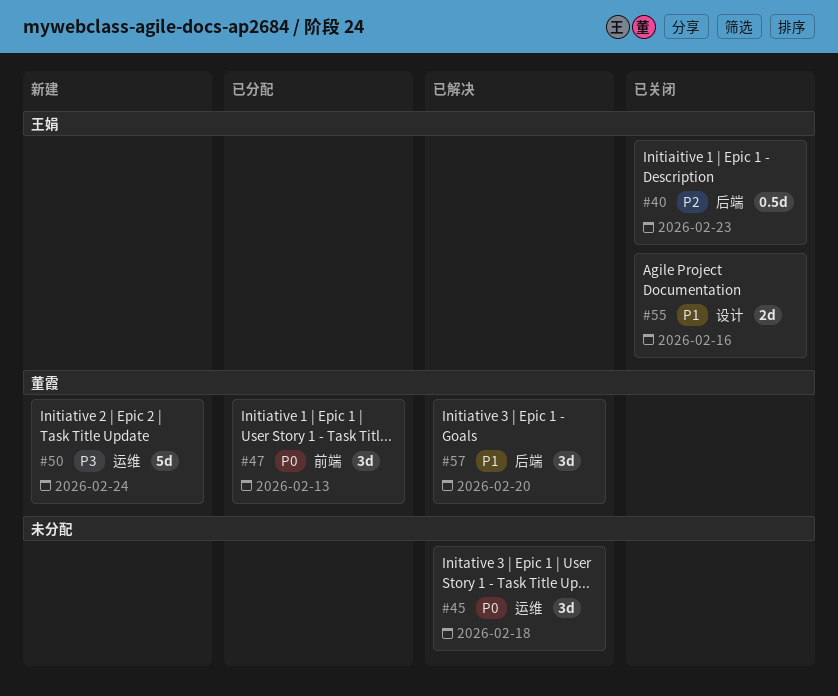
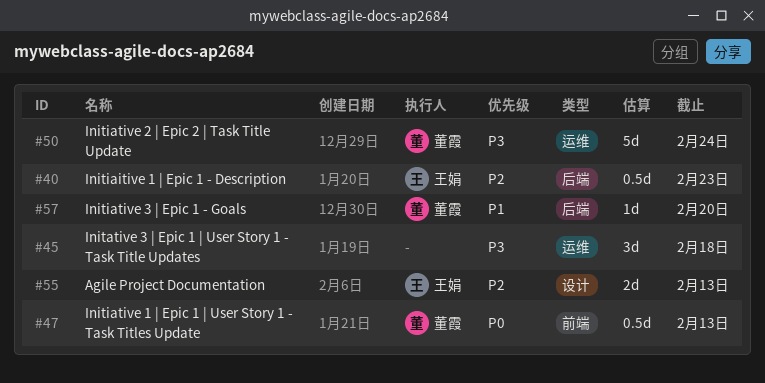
#45, priority: P0 -> P3
#47, estimate: 3d -> 0.5d
#55, priority: P1 -> P2
#55, due: Feb 16 -> Feb 13
#57, estimate: 3d -> 1d

